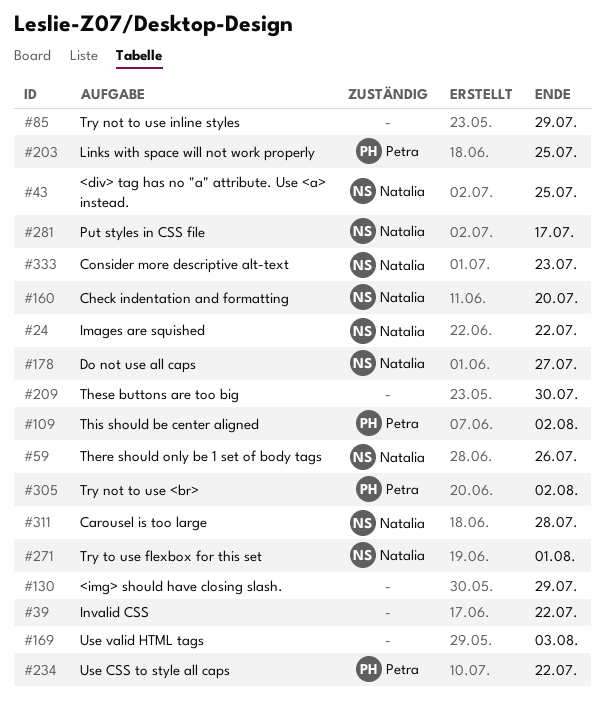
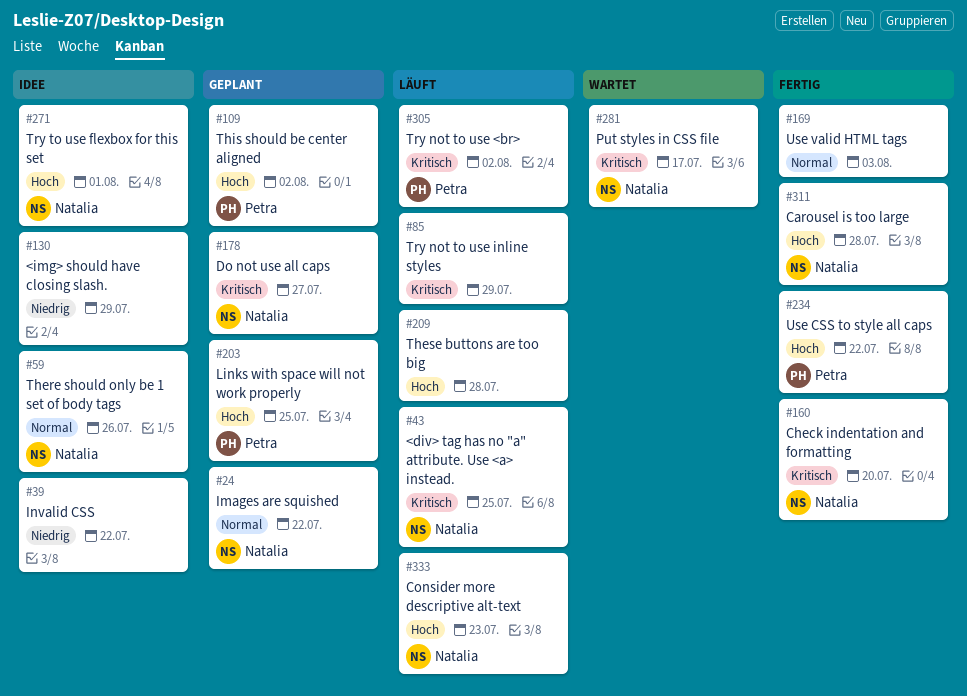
#209, due: Jul 30 -> Jul 28

